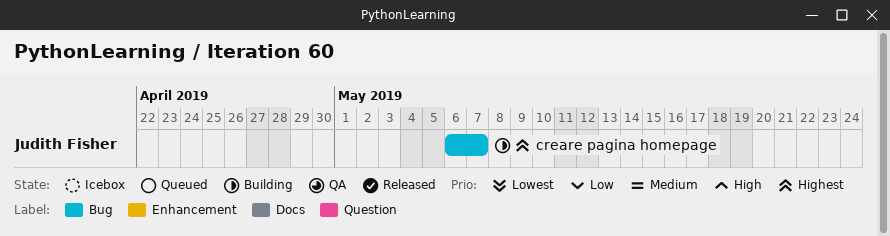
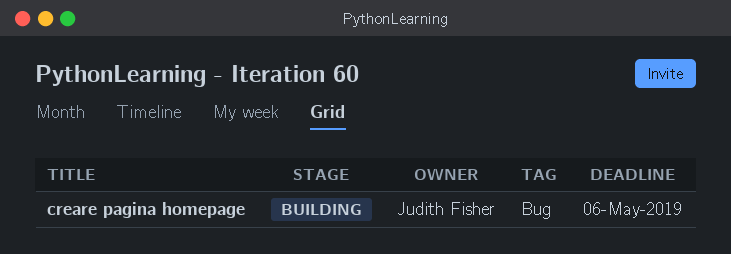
creare pagina homepage, due: May 7 -> May 6

